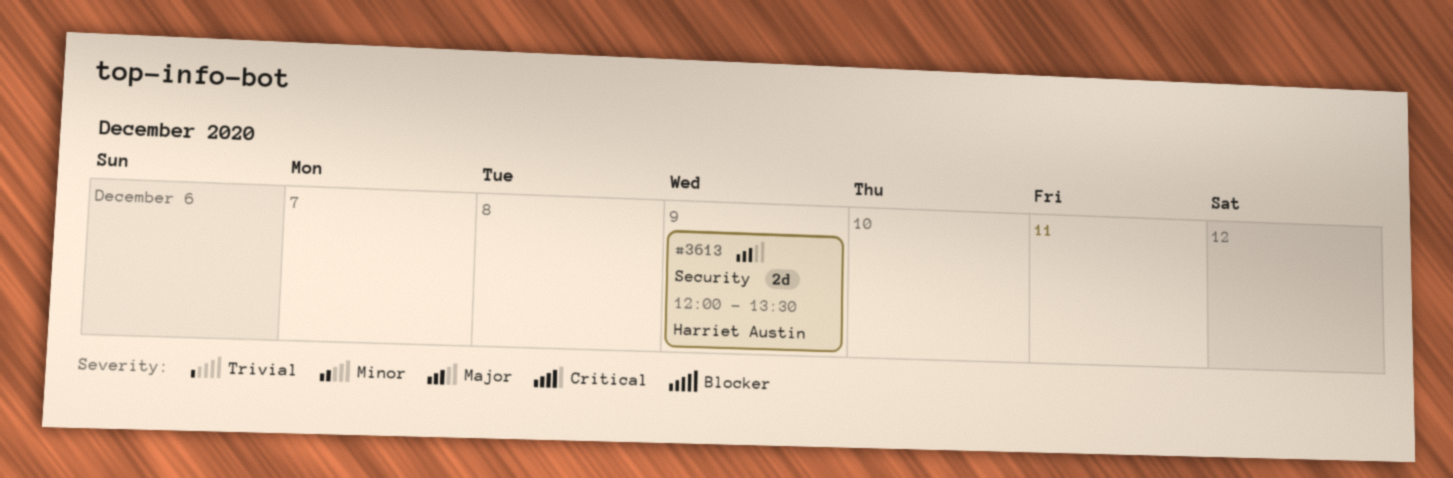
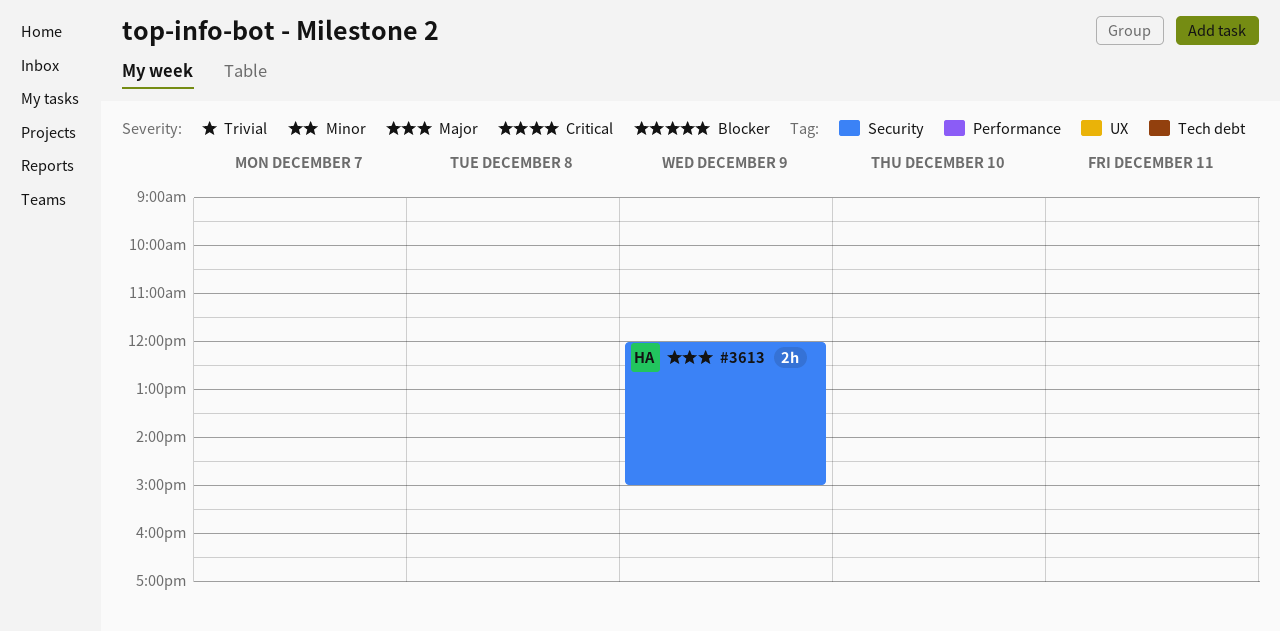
#3613, estimate: 2d -> 2h
#3613, ends: 13:30 -> 15:00

